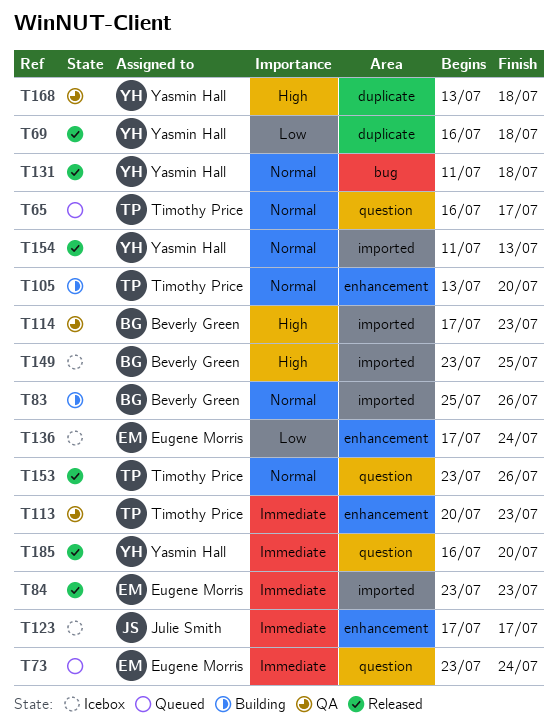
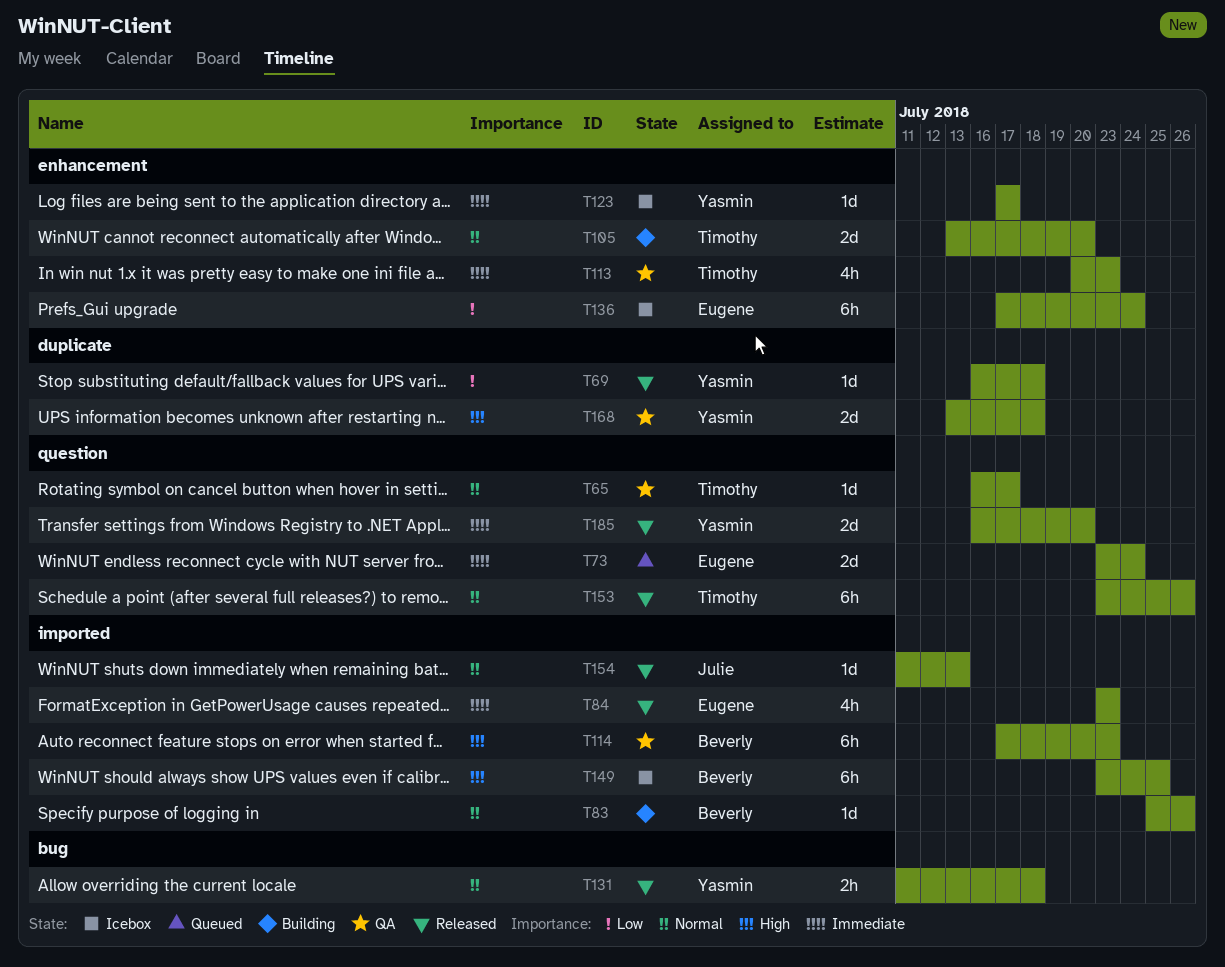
T65, status: Queued -> QA
T123, owner: Julie Smith -> Yasmin Hall
T154, owner: Yasmin Hall -> Julie Smith

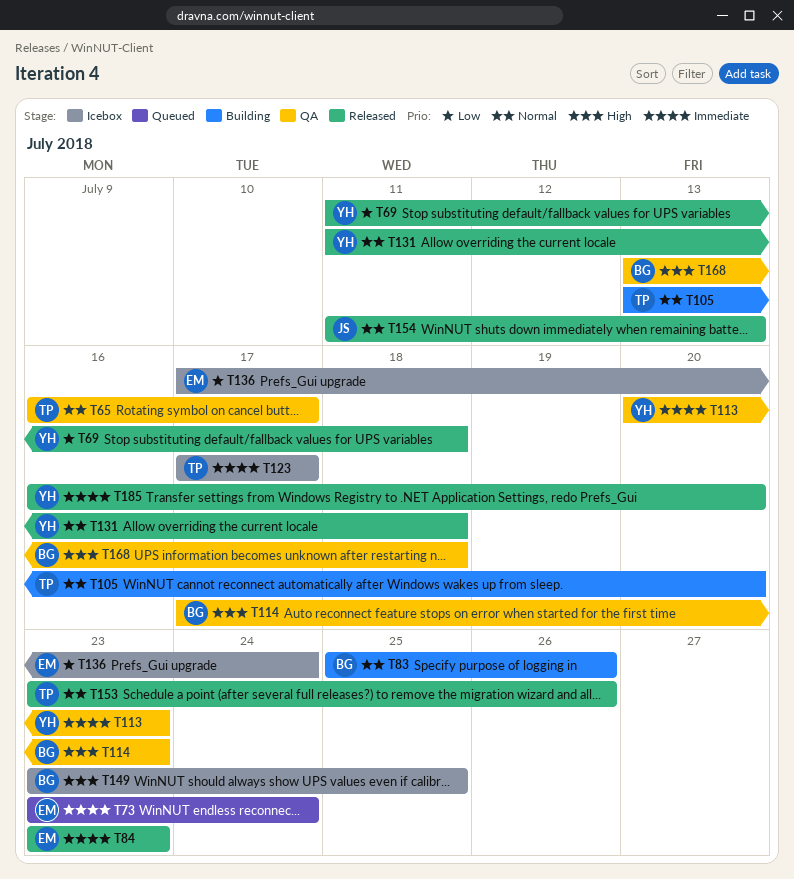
T69, start: Jul 16 -> Jul 11
T113, owner: Timothy -> Yasmin
T123, owner: Yasmin -> Timothy
T168, owner: Yasmin -> Beverly

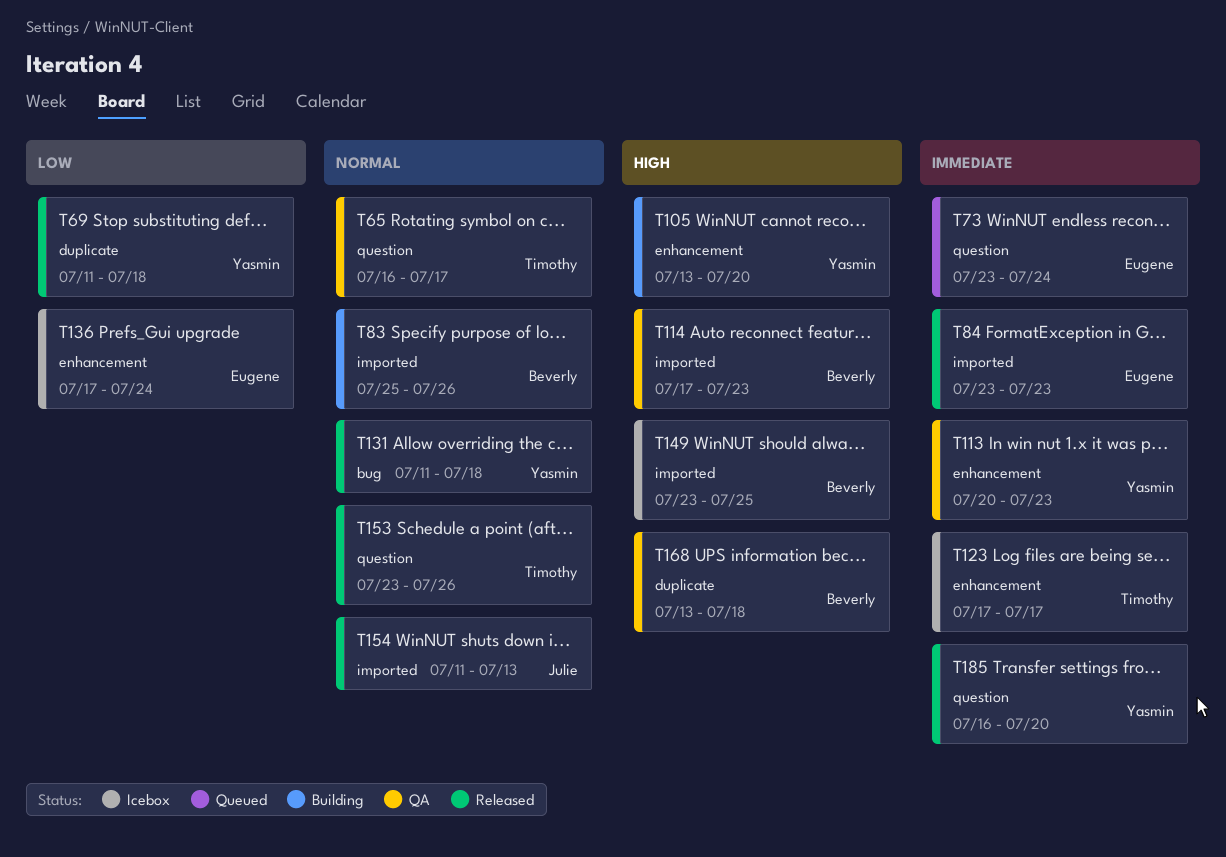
T105, owner: Timothy -> Yasmin
T105, priority: Normal -> High

